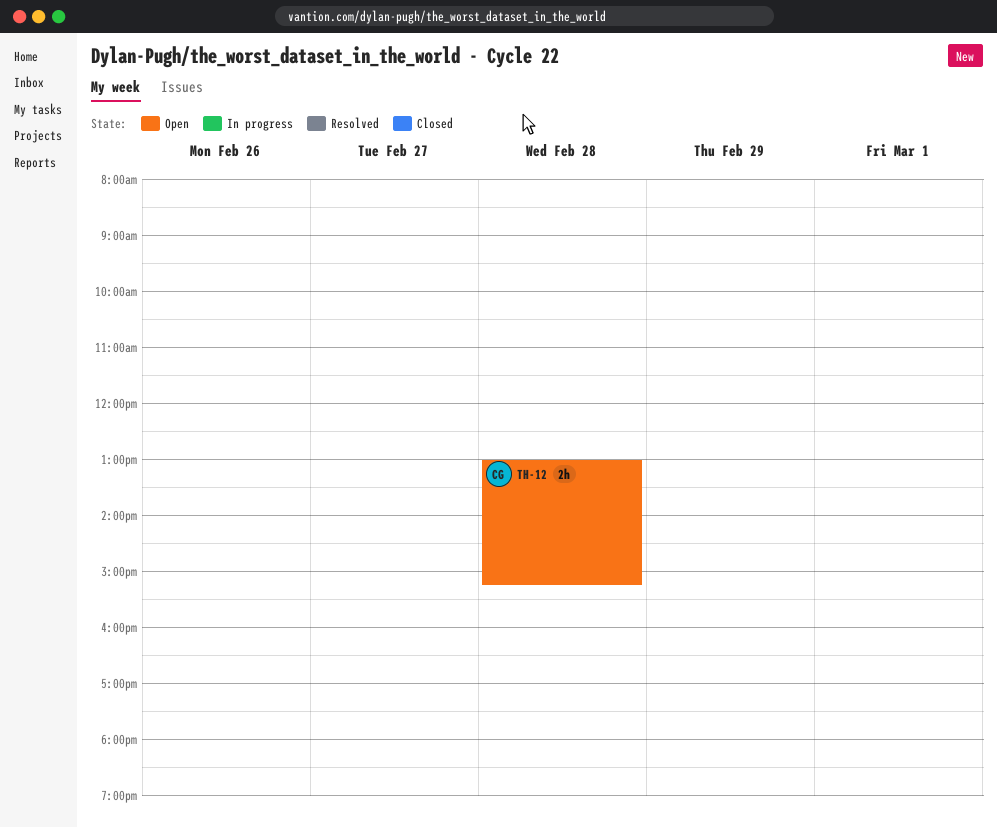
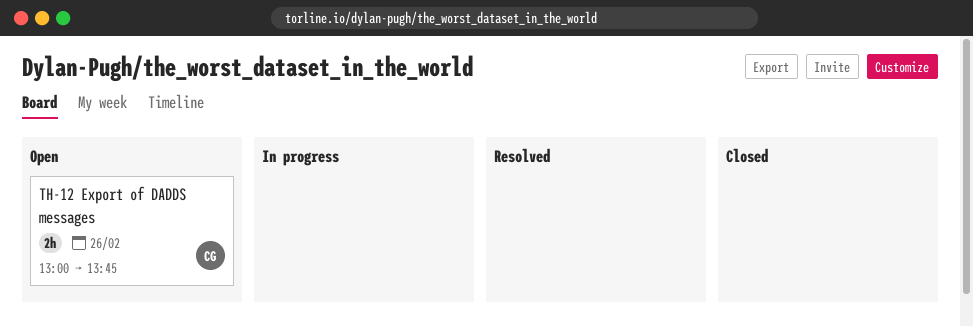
TH-12, day: Feb 28 -> Feb 26
TH-12, ends: 15:15 -> 13:45

